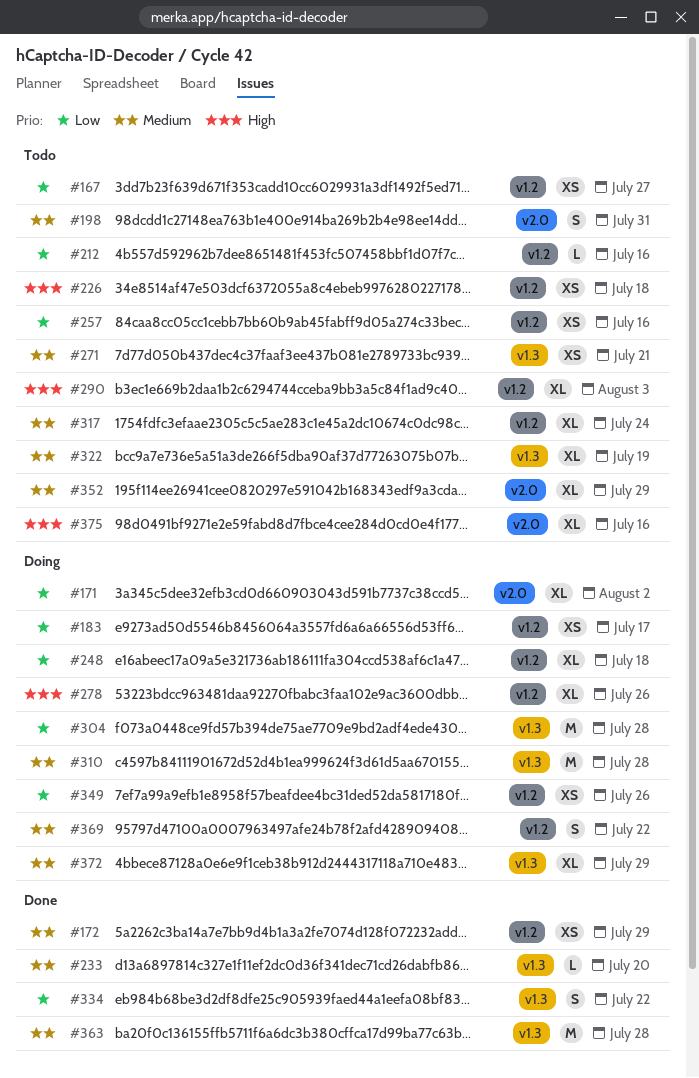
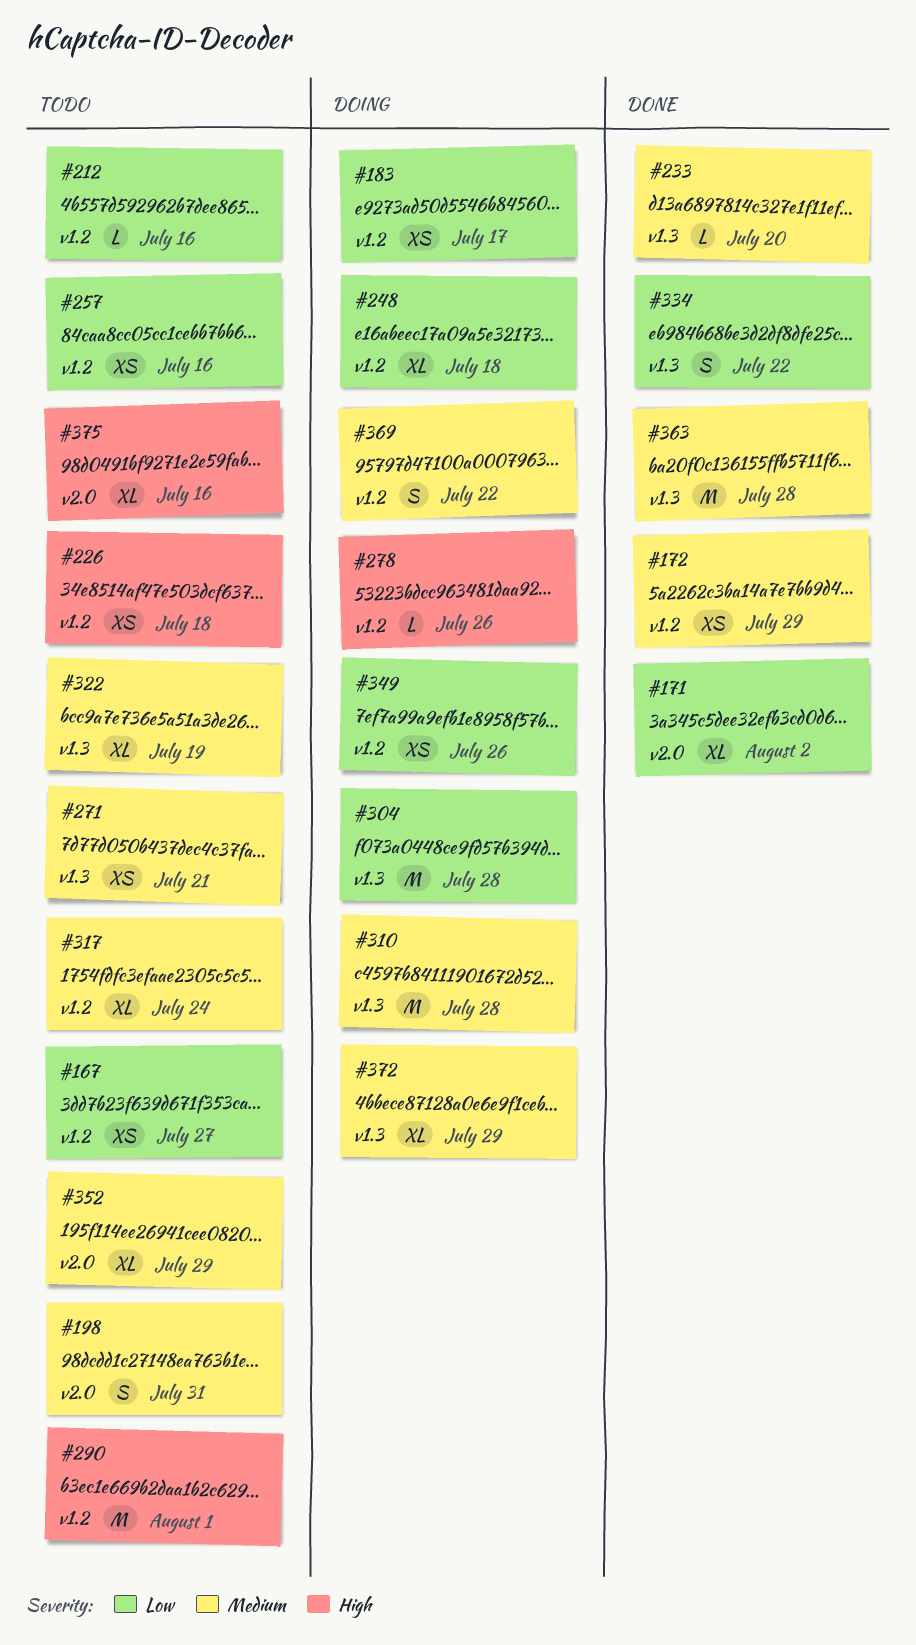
#171, status: Doing -> Done
#278, estimate: XL -> L
#290, estimate: XL -> M
#290, due: Aug 3 -> Aug 1

